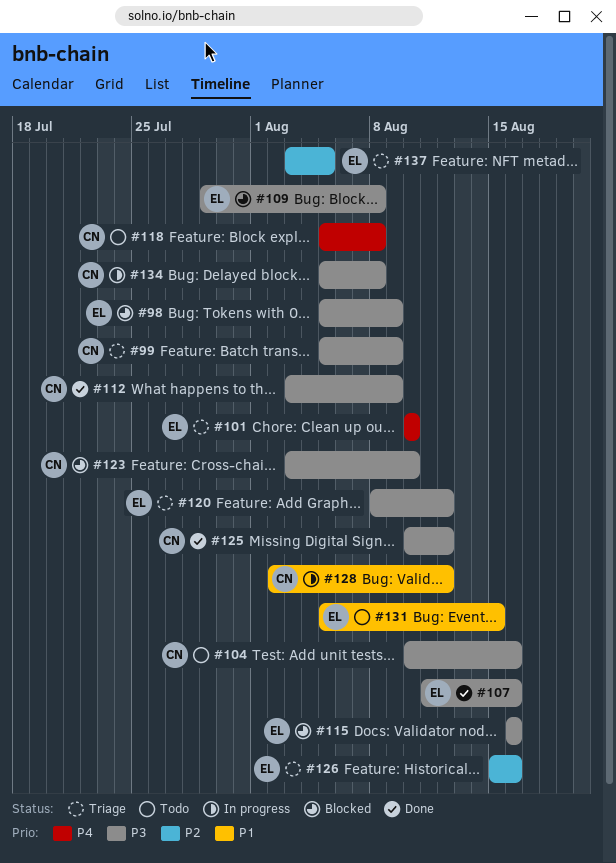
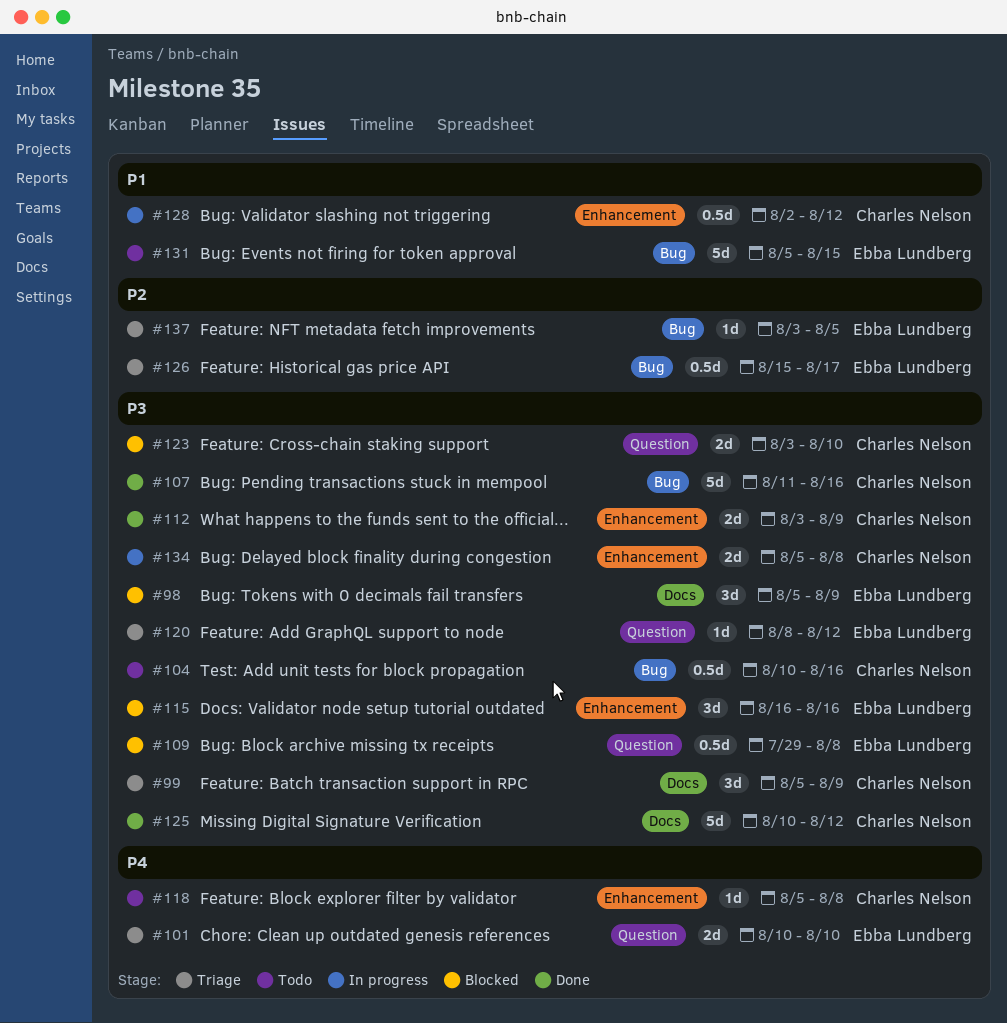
#107, owner: Ebba Lundberg -> Charles Nelson
#126, due: Aug 16 -> Aug 17

